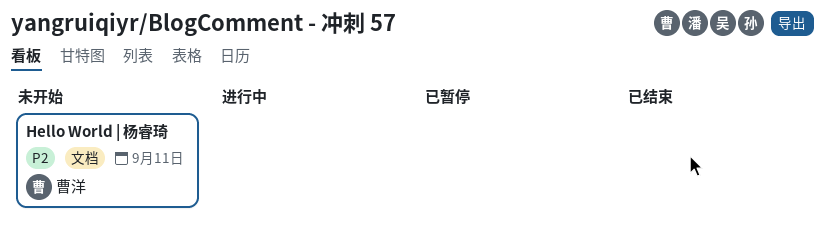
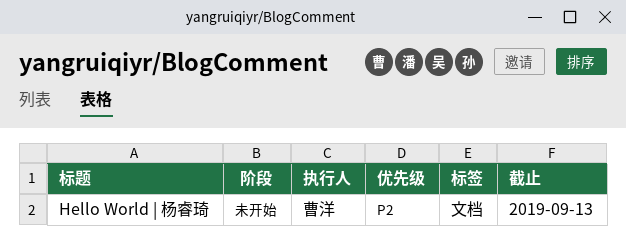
Hello World | 杨睿琦, due: Sep 11 -> Sep 13

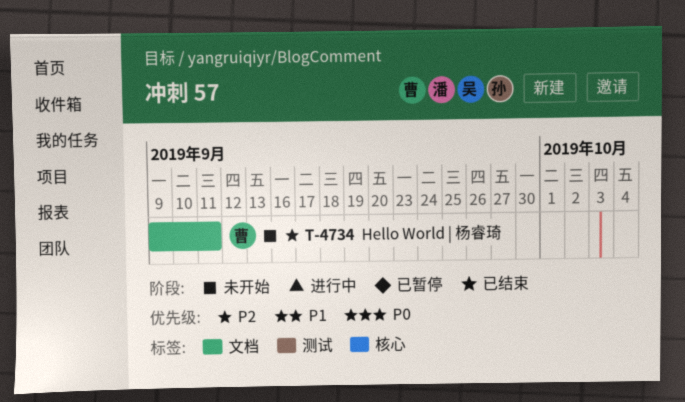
Hello World | 杨睿琦, due: Sep 13 -> Sep 11

